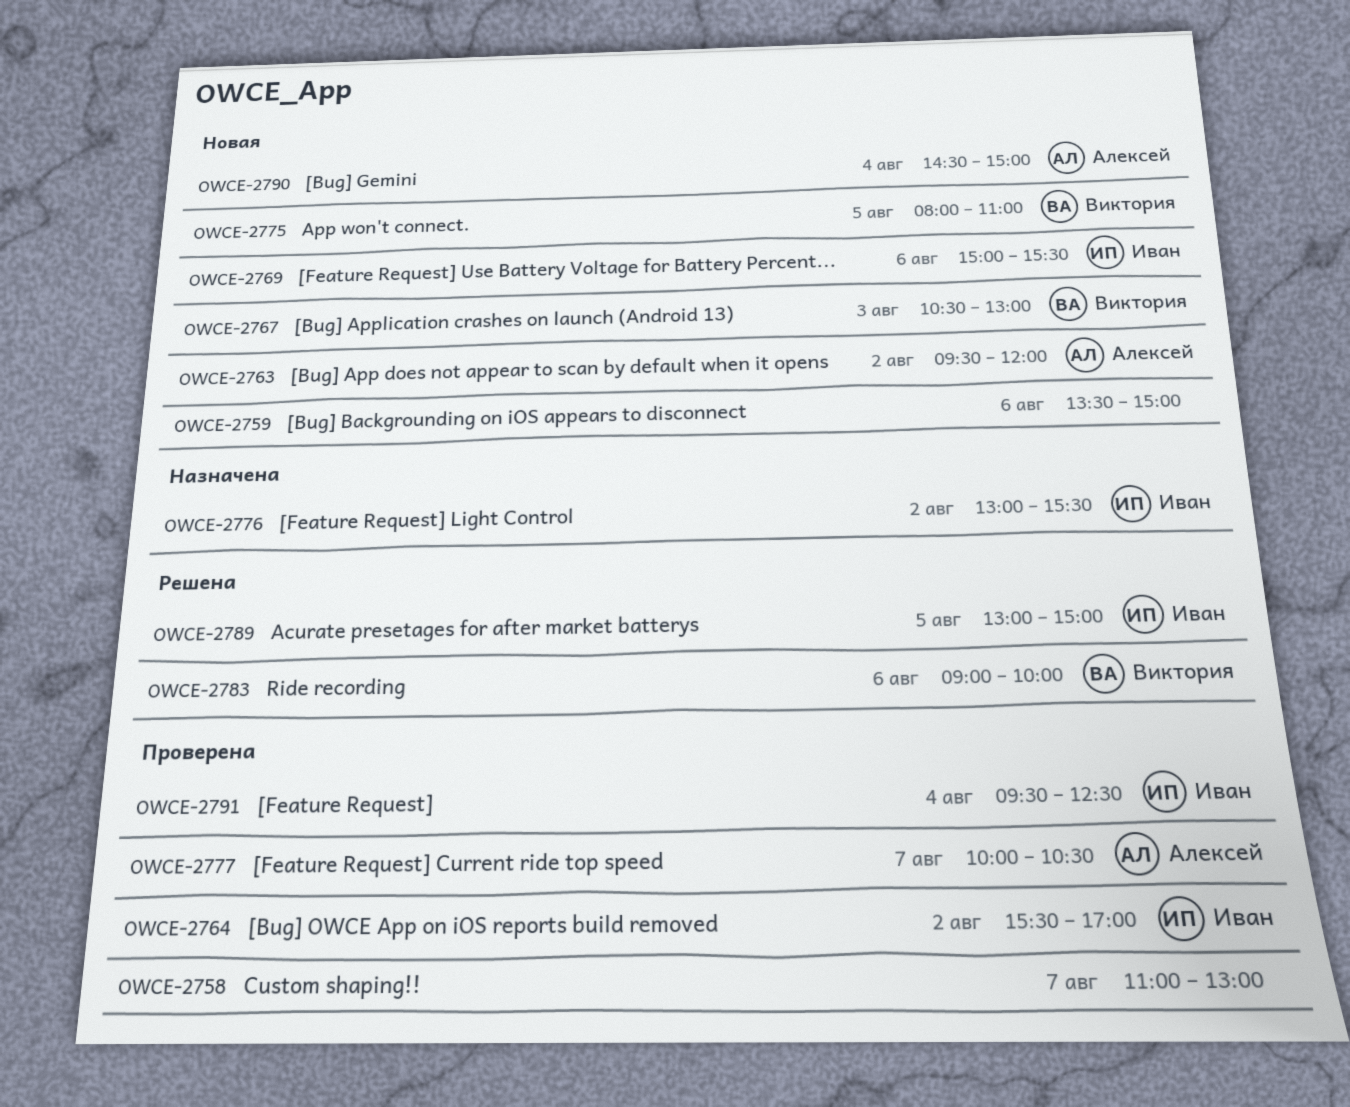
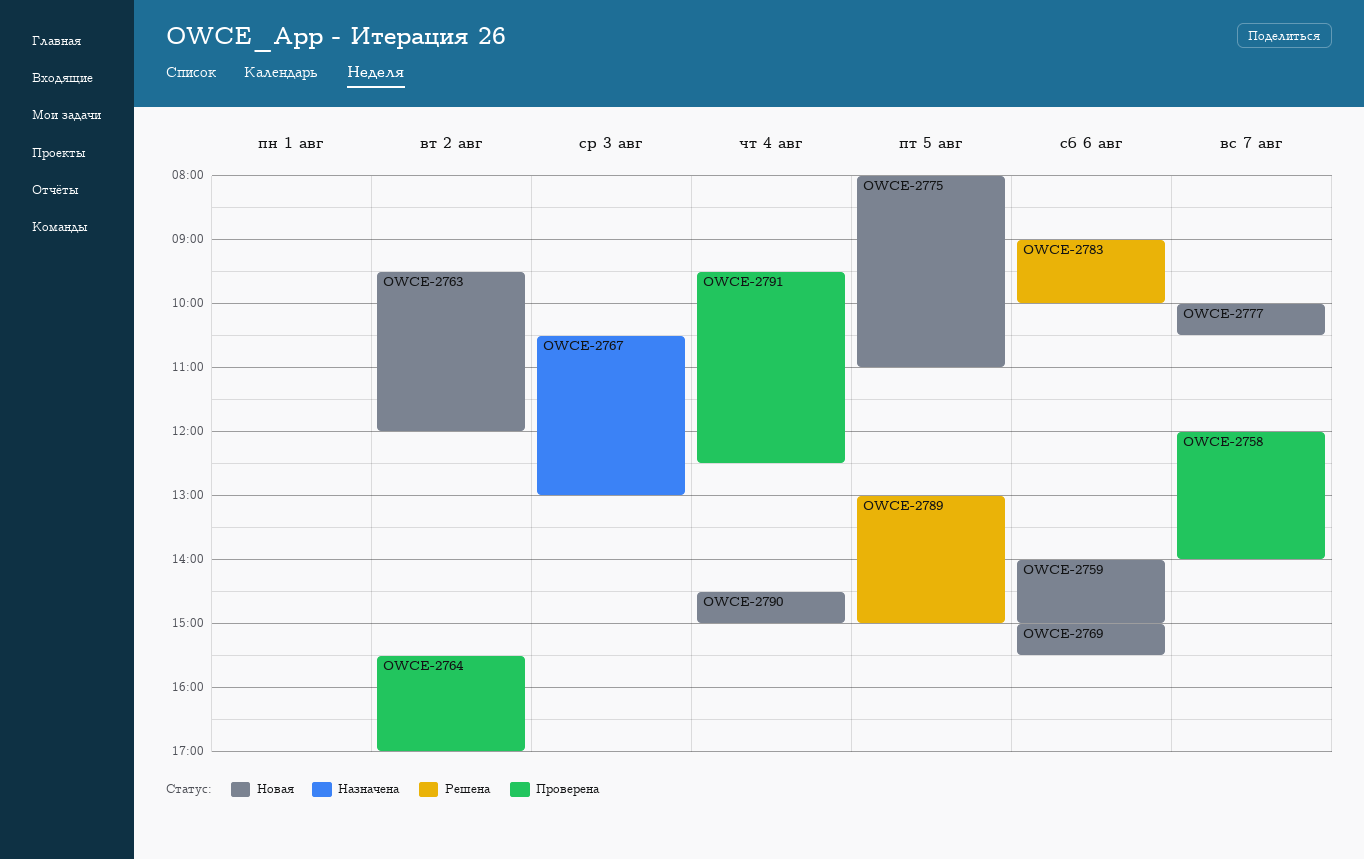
OWCE-2758, begins: 11:00 -> 12:00
OWCE-2758, ends: 13:00 -> 14:00
OWCE-2759, begins: 13:30 -> 14:00
OWCE-2767, status: Новая -> Назначена
OWCE-2776: present -> none
OWCE-2777, status: Проверена -> Новая

